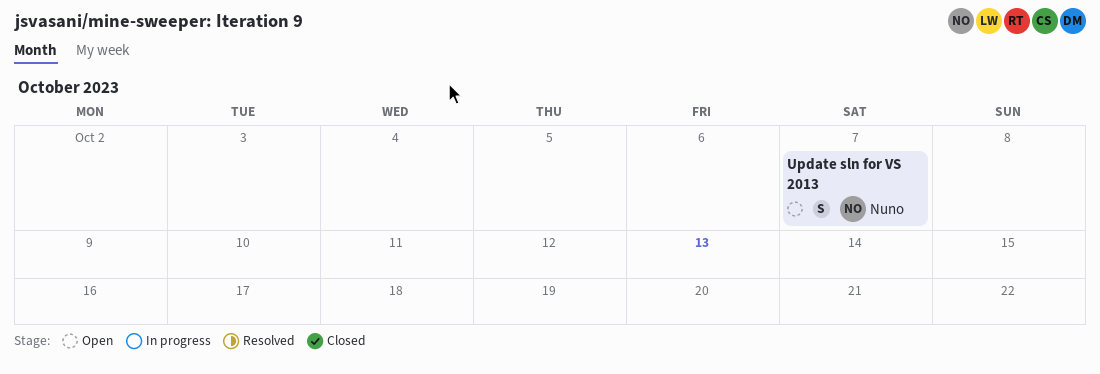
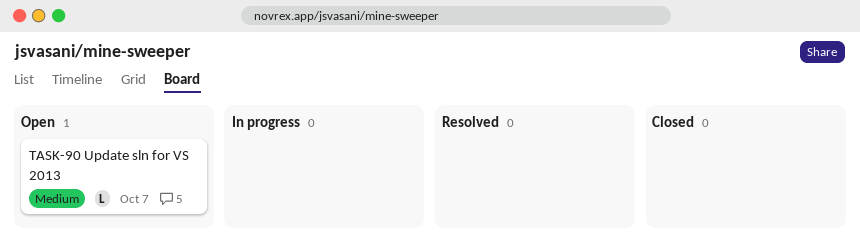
Update sln for VS 2013, estimate: S -> L

